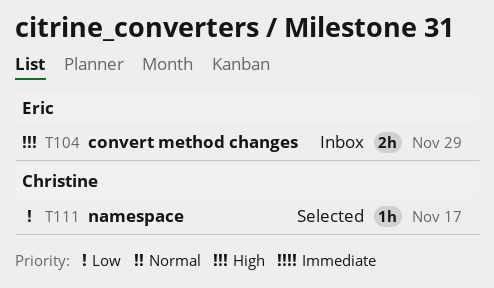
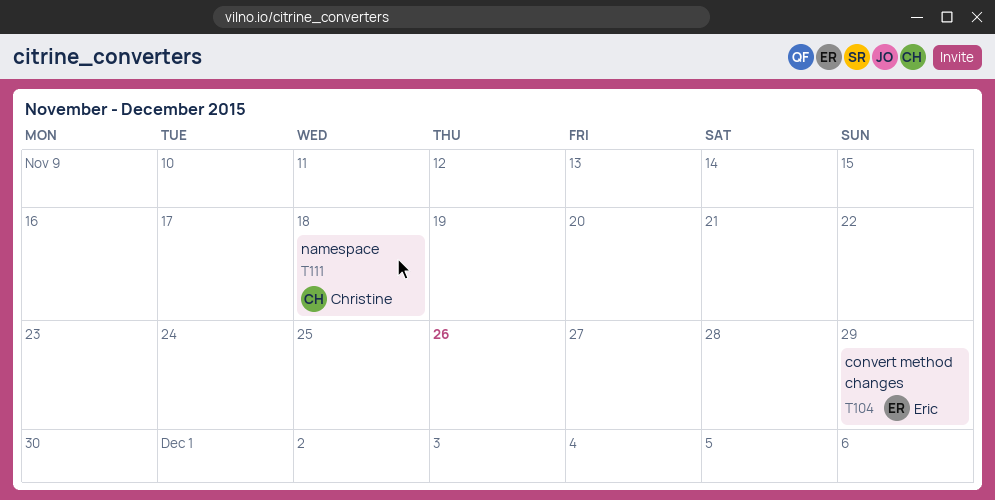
T111, due: Nov 17 -> Nov 18

